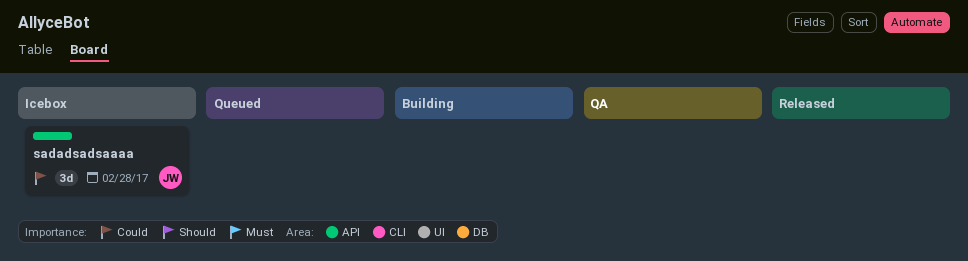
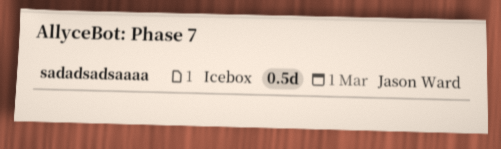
sadadsadsaaaa, estimate: 3d -> 0.5d
sadadsadsaaaa, due: Feb 28 -> Mar 1

